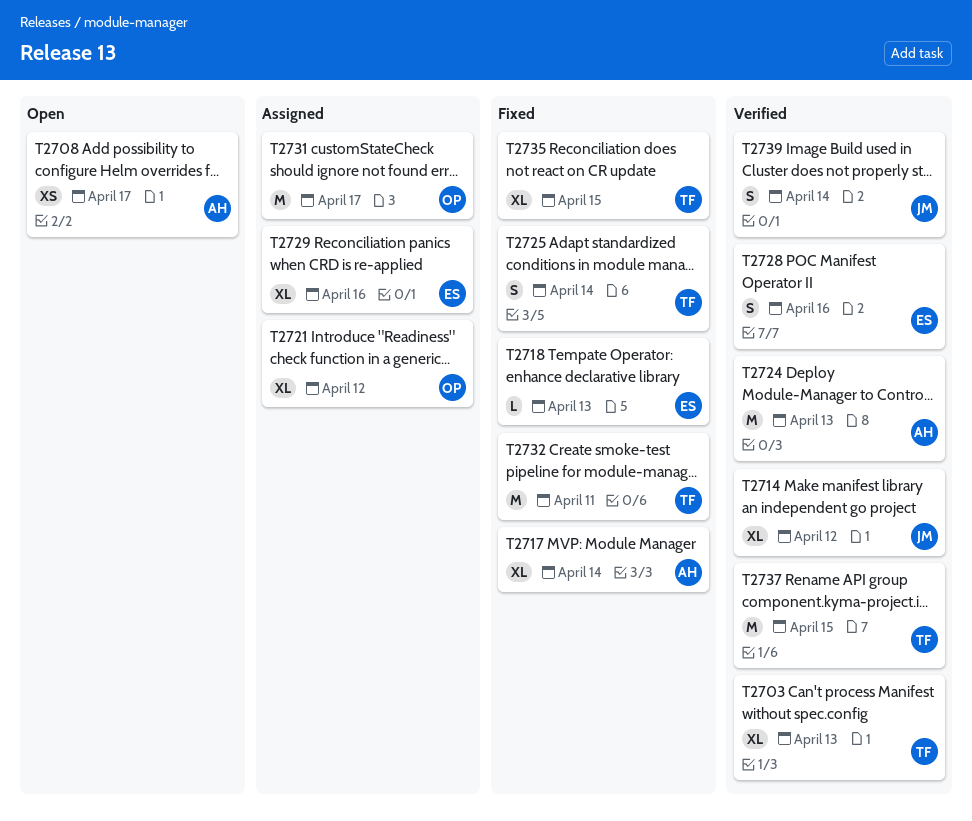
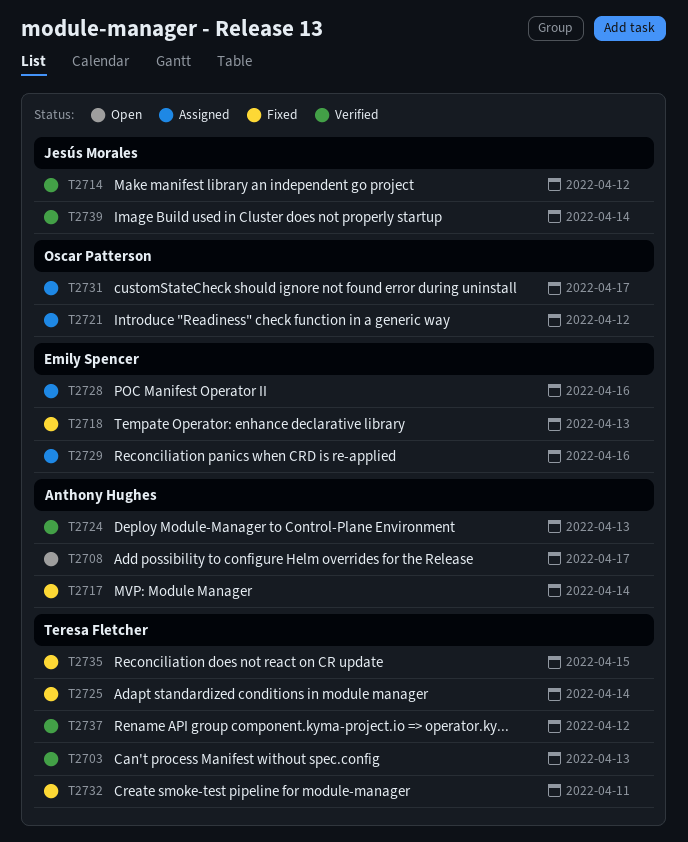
T2728, status: Verified -> Assigned
T2737, due: Apr 15 -> Apr 12

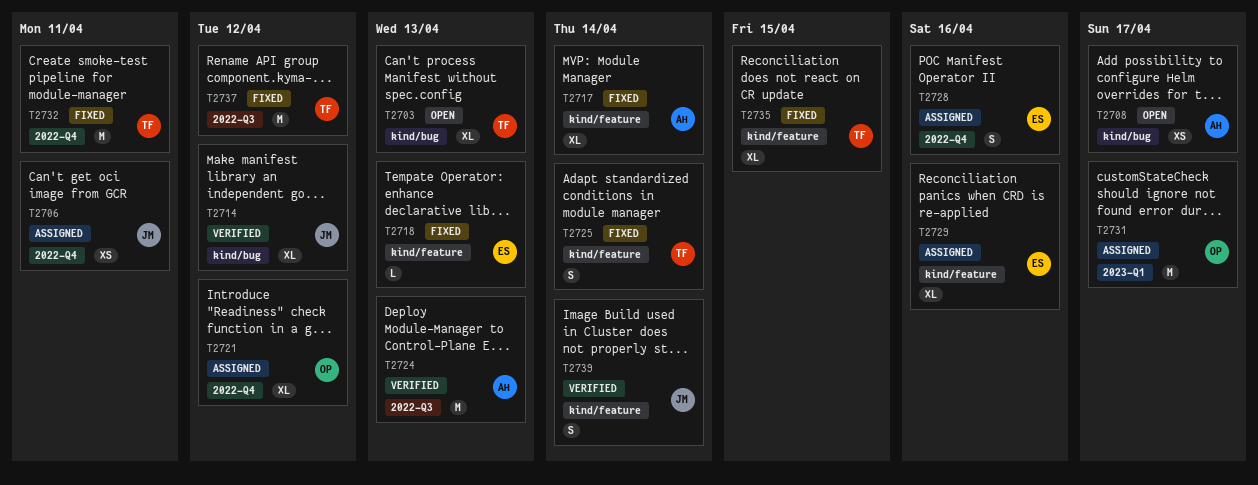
T2703, status: Verified -> Open
T2706: none -> present
T2737, status: Verified -> Fixed

